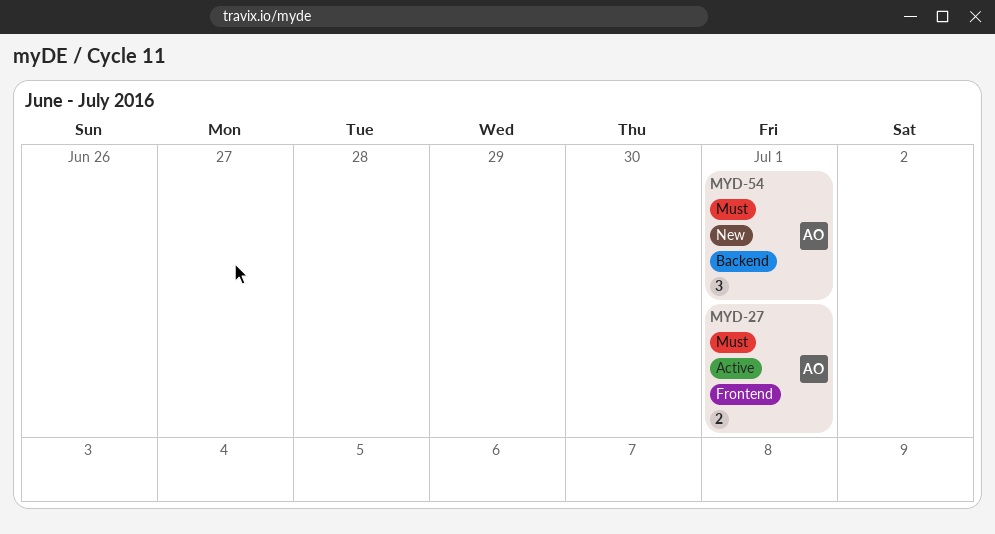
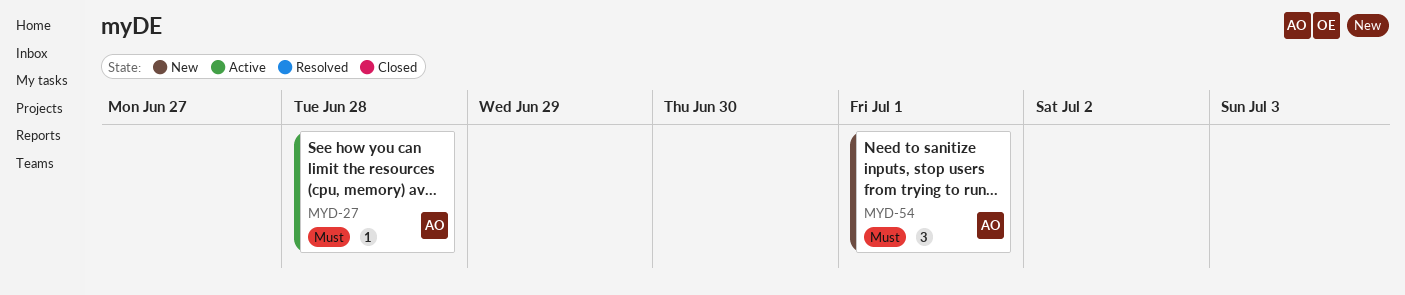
MYD-27, estimate: 2 -> 1
MYD-27, due: Jul 1 -> Jun 28

